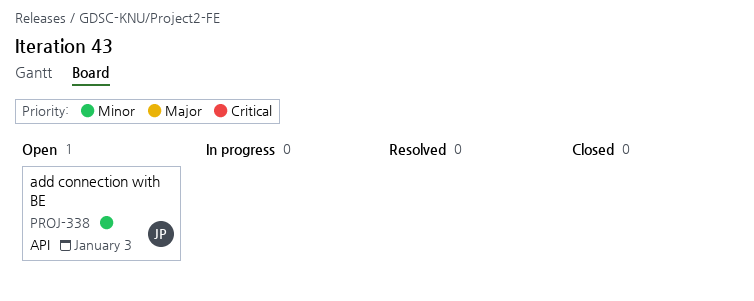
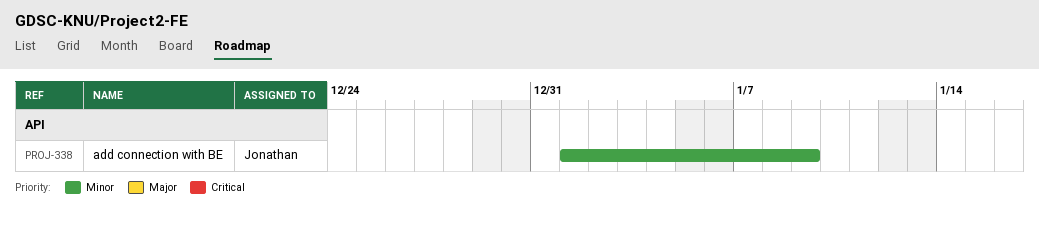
PROJ-338, due: Jan 3 -> Jan 9

